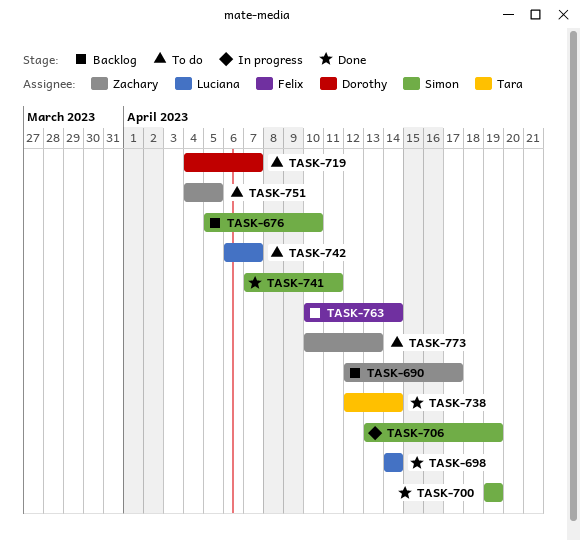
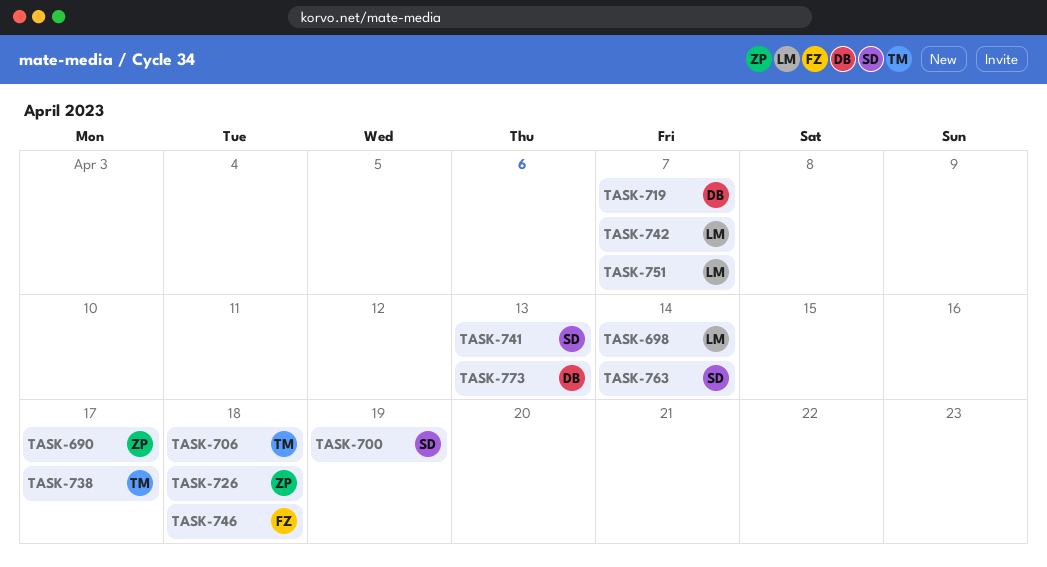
TASK-676: present -> none
TASK-706, owner: Simon -> Tara
TASK-706, due: Apr 19 -> Apr 18
TASK-726: none -> present
TASK-738, due: Apr 14 -> Apr 17
TASK-741, due: Apr 11 -> Apr 13
TASK-746: none -> present
TASK-751, owner: Zachary -> Luciana
TASK-751, due: Apr 5 -> Apr 7
TASK-763, owner: Felix -> Simon
TASK-773, owner: Zachary -> Dorothy

